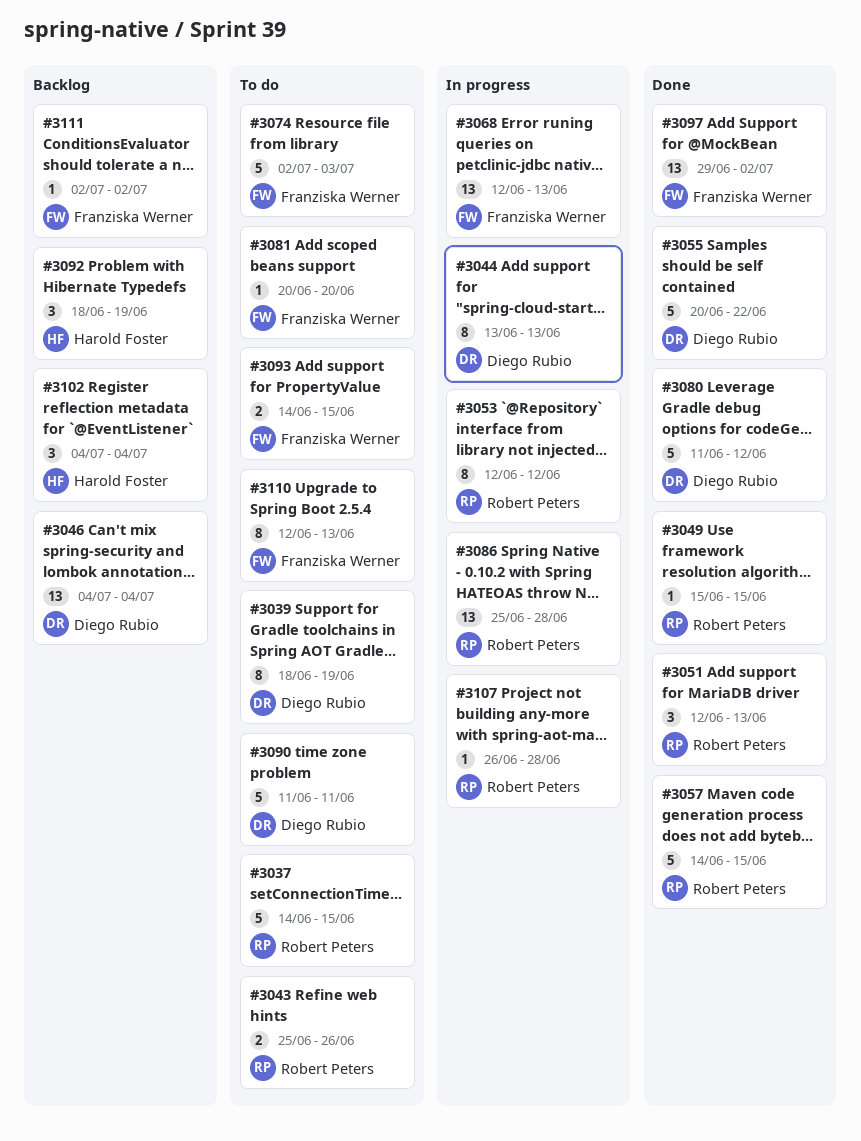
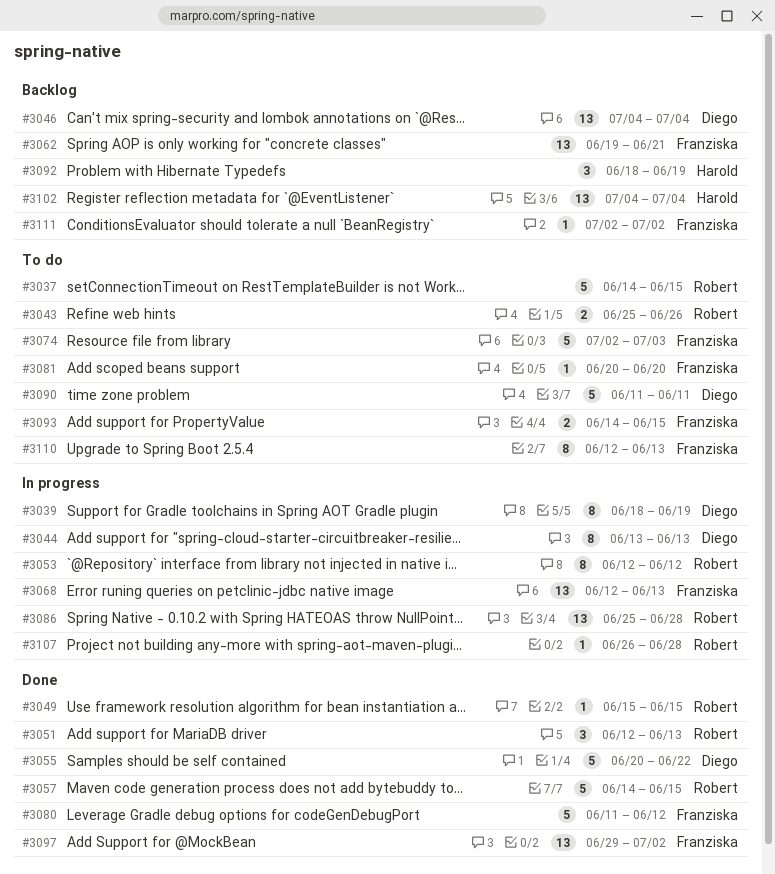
#3039, status: To do -> In progress
#3062: none -> present
#3080, owner: Diego Rubio -> Franziska Werner
#3102, estimate: 3 -> 13

